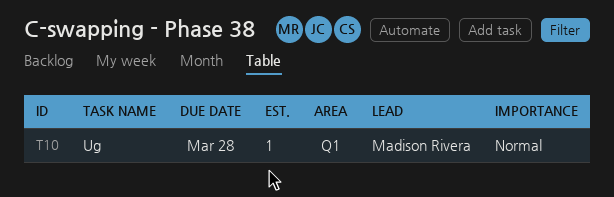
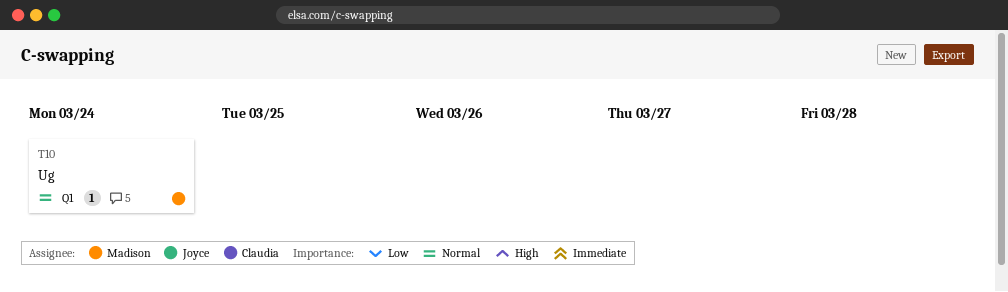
T10, due: Mar 28 -> Mar 24

